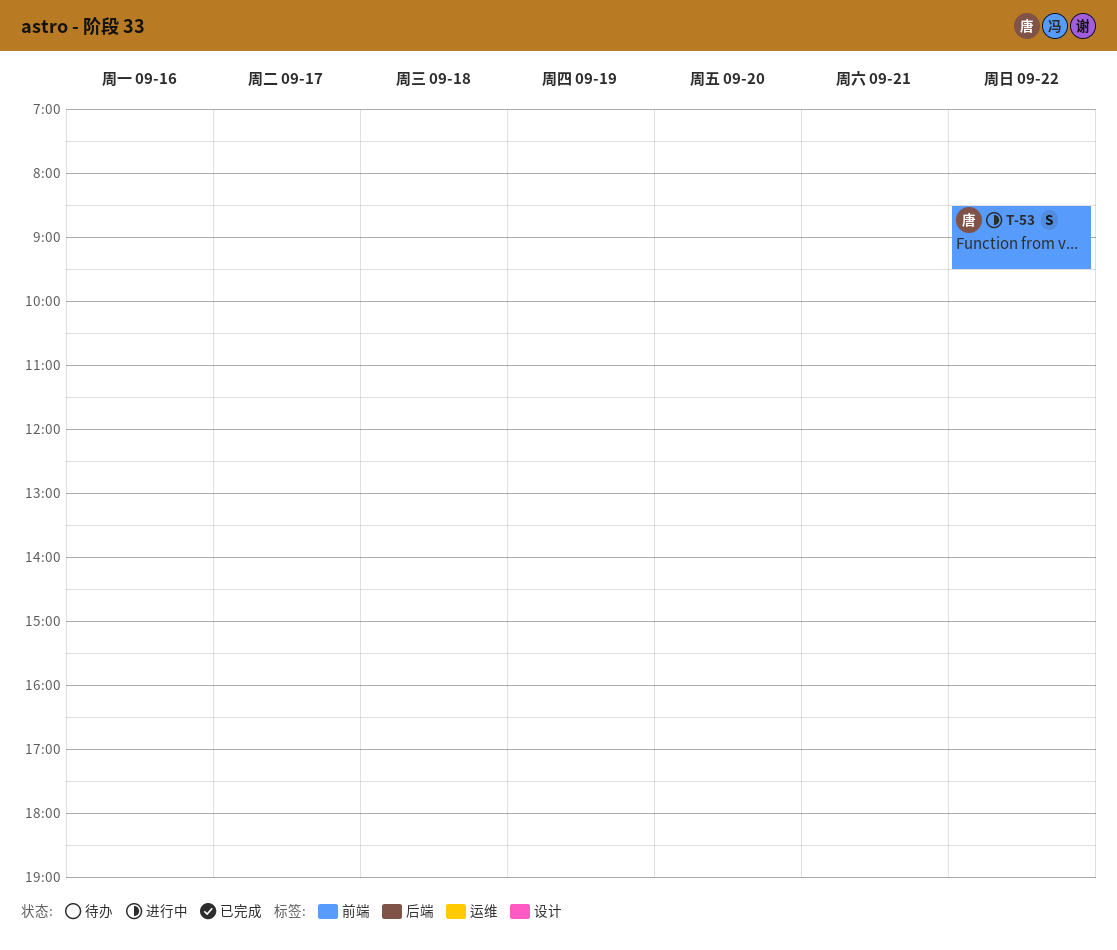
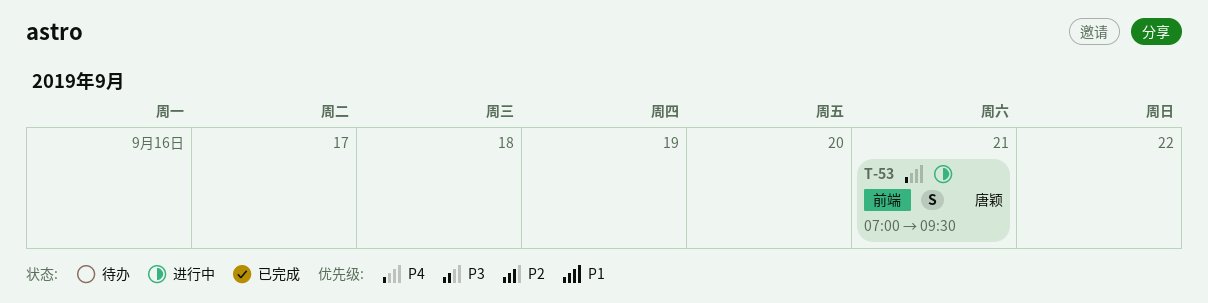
T-53, day: Sep 22 -> Sep 21
T-53, begins: 08:30 -> 07:00

